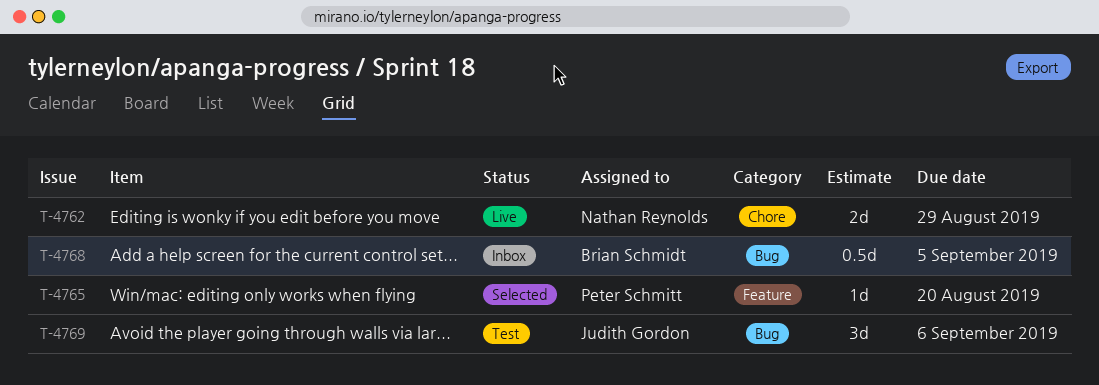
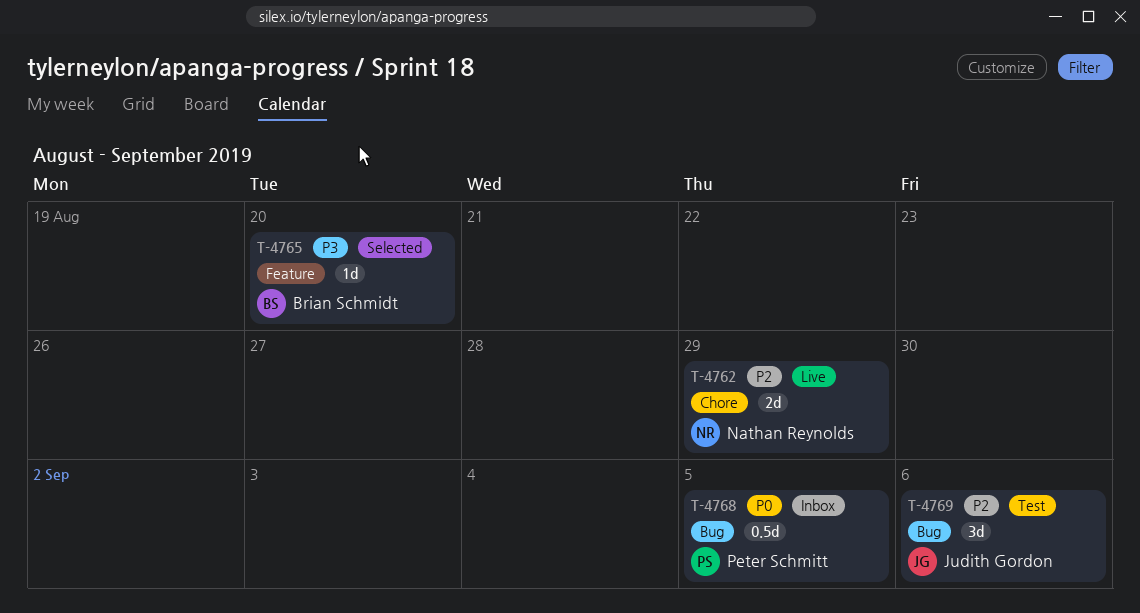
T-4765, owner: Peter Schmitt -> Brian Schmidt
T-4768, owner: Brian Schmidt -> Peter Schmitt

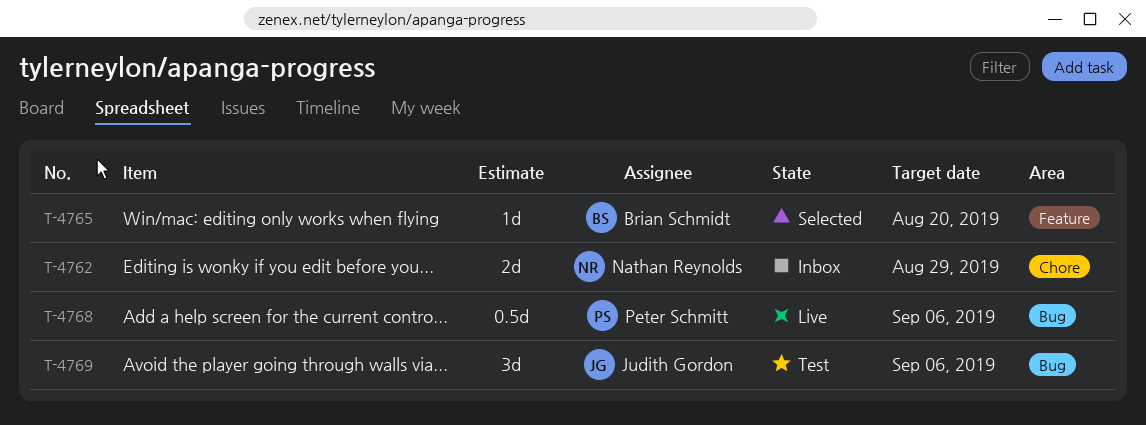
T-4762, status: Live -> Inbox
T-4768, status: Inbox -> Live
T-4768, due: Sep 5 -> Sep 6

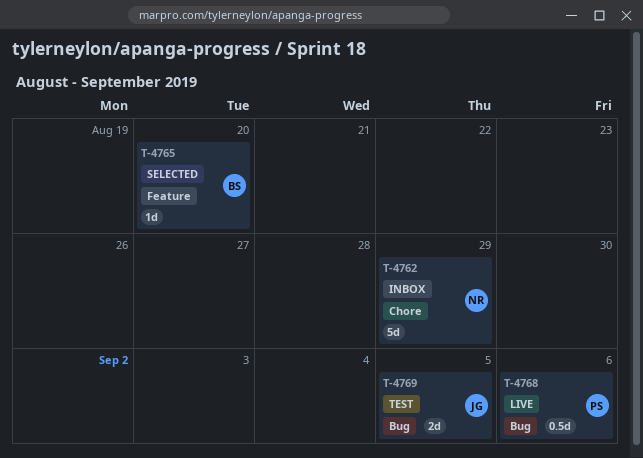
T-4762, estimate: 2d -> 5d
T-4769, estimate: 3d -> 2d
T-4769, due: Sep 6 -> Sep 5

